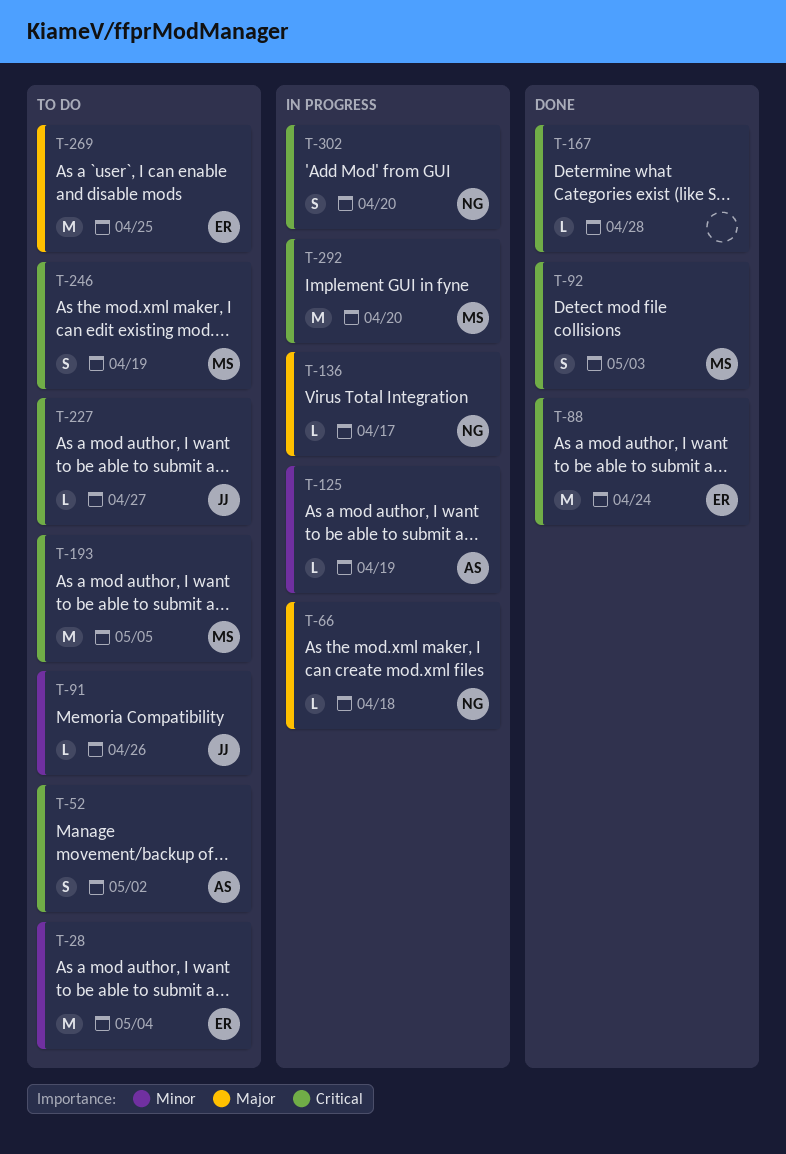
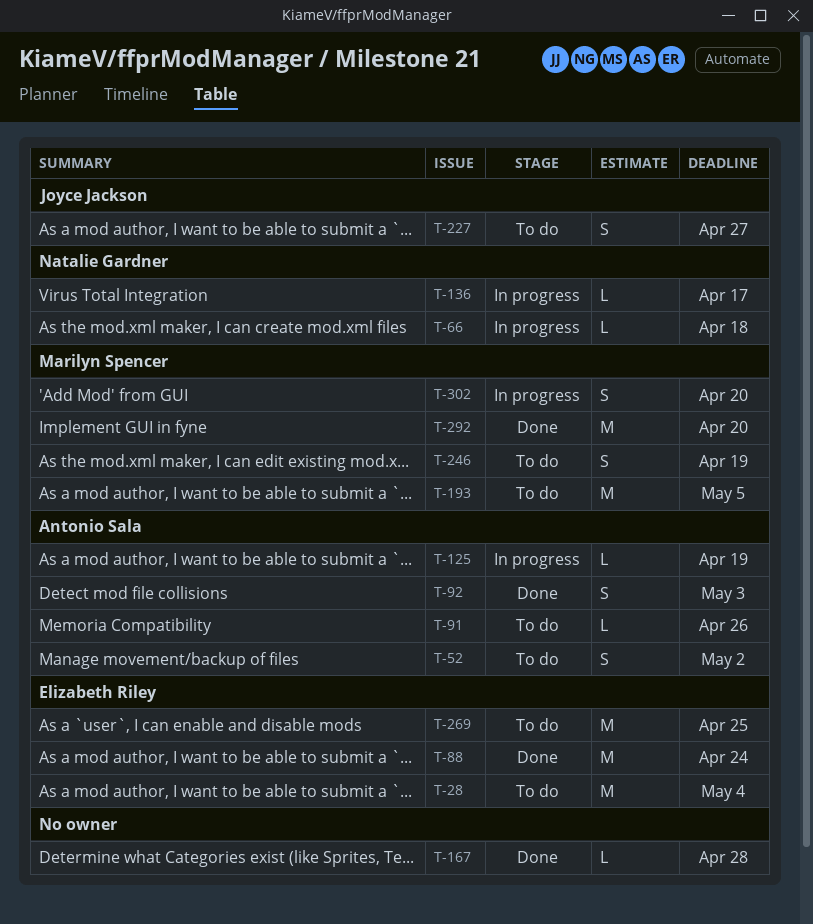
T-91, owner: Joyce Jackson -> Antonio Sala
T-92, owner: Marilyn Spencer -> Antonio Sala
T-227, estimate: L -> S
T-292, status: In progress -> Done
T-302, owner: Natalie Gardner -> Marilyn Spencer

